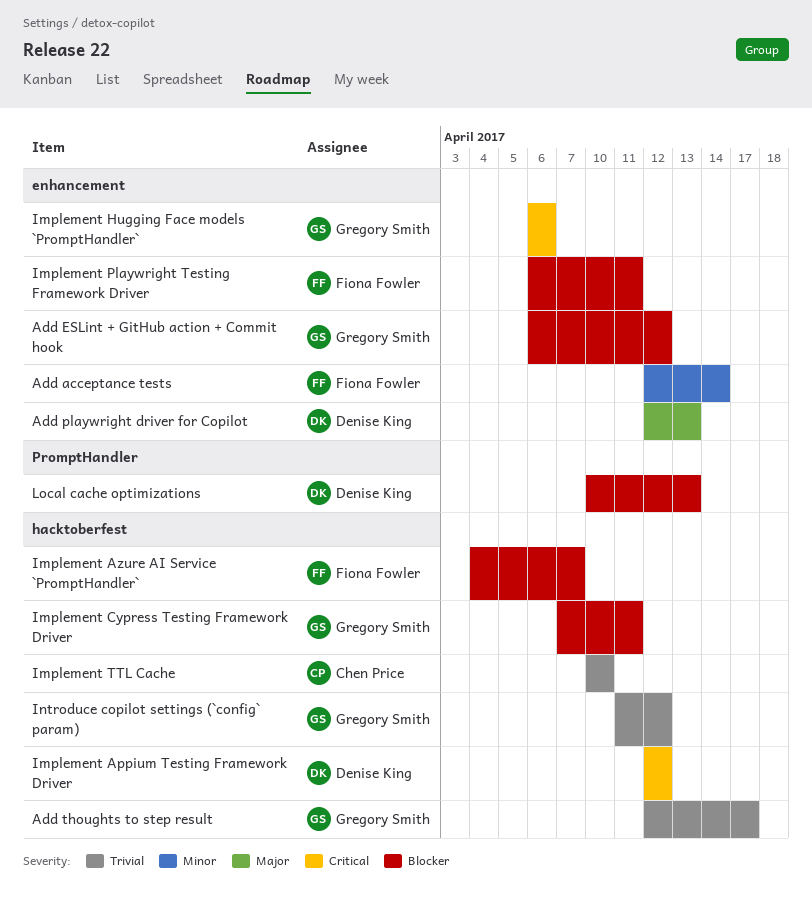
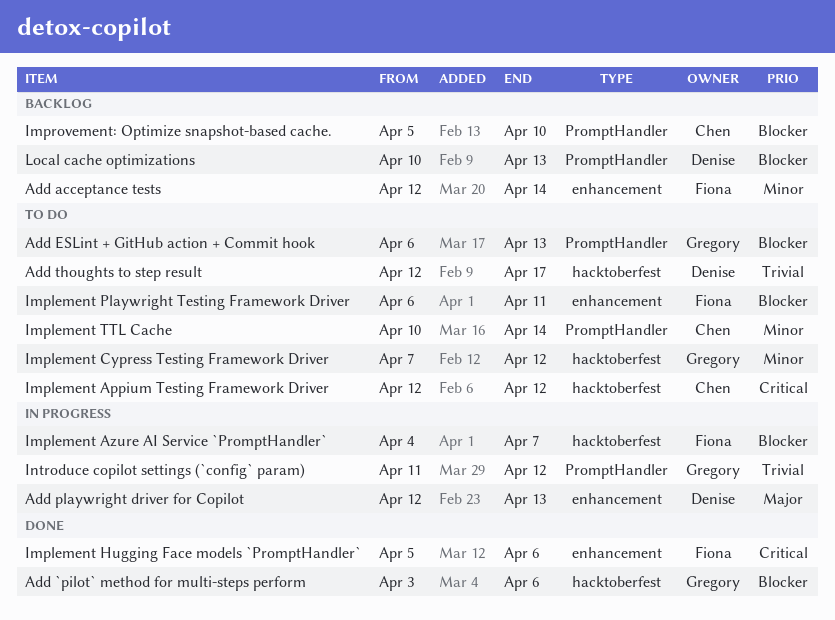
Add `pilot` method for multi-steps perform: none -> present
Add ESLint + GitHub action + Commit hook, label: enhancement -> PromptHandler
Add ESLint + GitHub action + Commit hook, due: Apr 12 -> Apr 13
Add thoughts to step result, owner: Gregory Smith -> Denise King
Implement Appium Testing Framework Driver, owner: Denise King -> Chen Price
Implement Cypress Testing Framework Driver, priority: Blocker -> Minor
Implement Cypress Testing Framework Driver, due: Apr 11 -> Apr 12
Implement Hugging Face models `PromptHandler`, owner: Gregory Smith -> Fiona Fowler
Implement Hugging Face models `PromptHandler`, start: Apr 6 -> Apr 5
Implement TTL Cache, priority: Trivial -> Minor
Implement TTL Cache, label: hacktoberfest -> PromptHandler
Implement TTL Cache, due: Apr 10 -> Apr 14
Improvement: Optimize snapshot-based cache.: none -> present
Introduce copilot settings (`config` param), label: hacktoberfest -> PromptHandler

